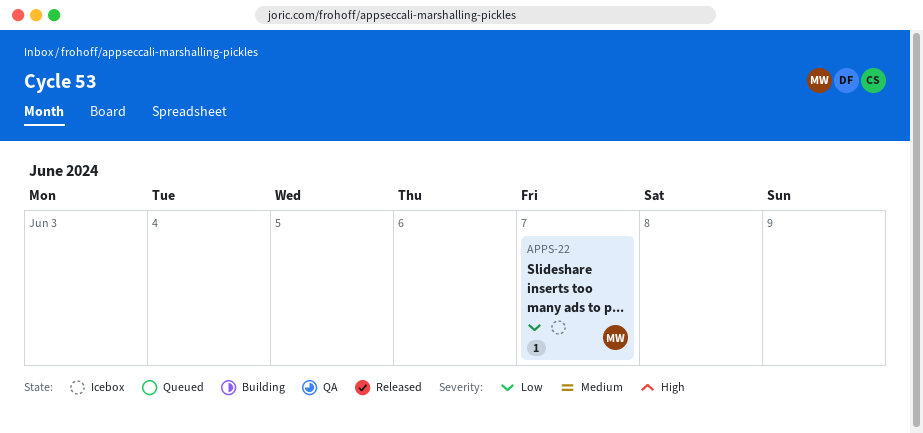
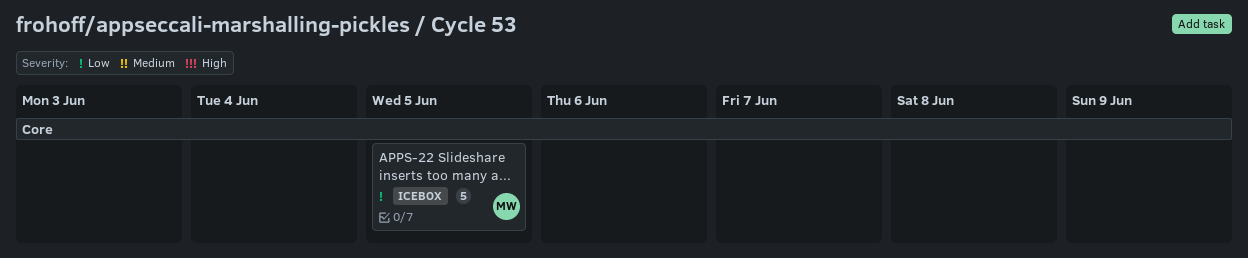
APPS-22, estimate: 1 -> 5
APPS-22, due: Jun 7 -> Jun 5

